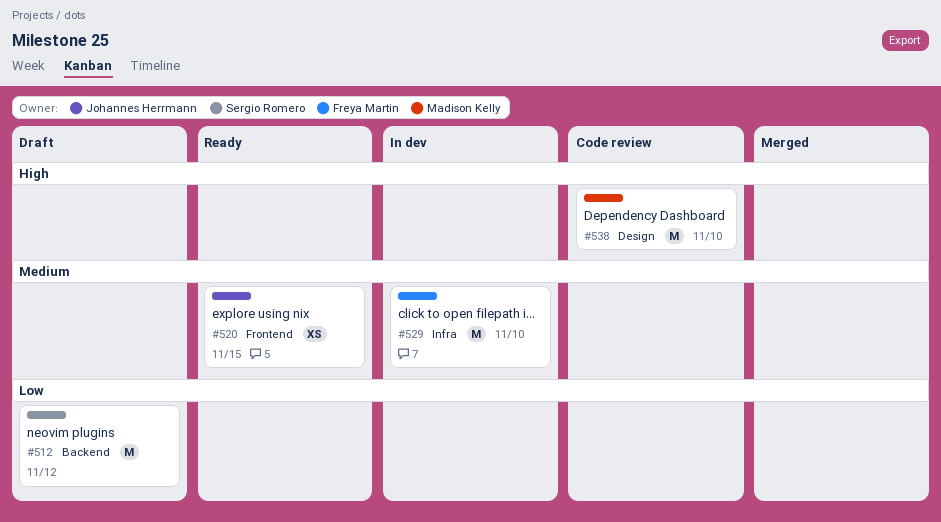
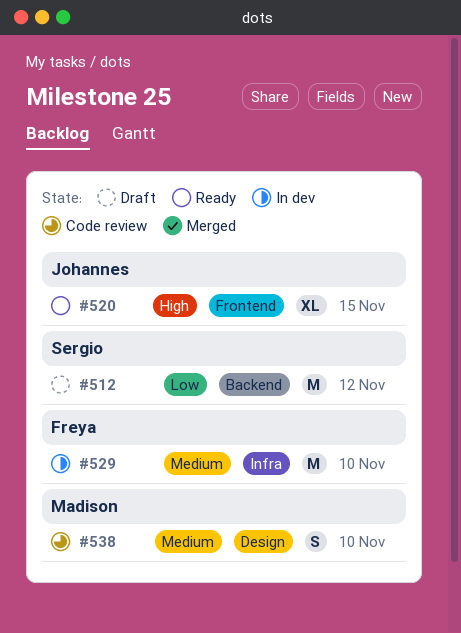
#520, priority: Medium -> High
#520, estimate: XS -> XL
#538, priority: High -> Medium
#538, estimate: M -> S

